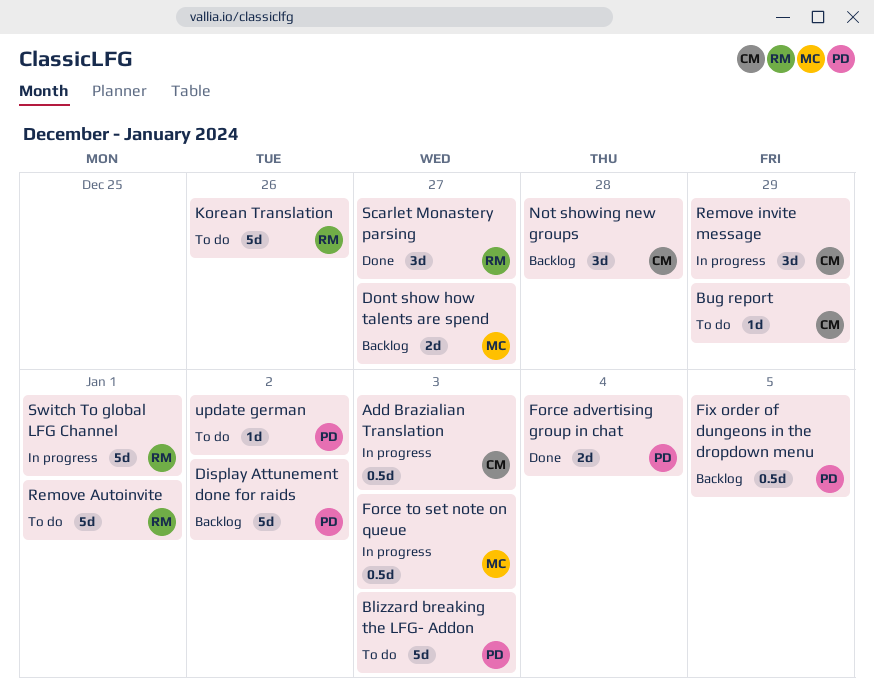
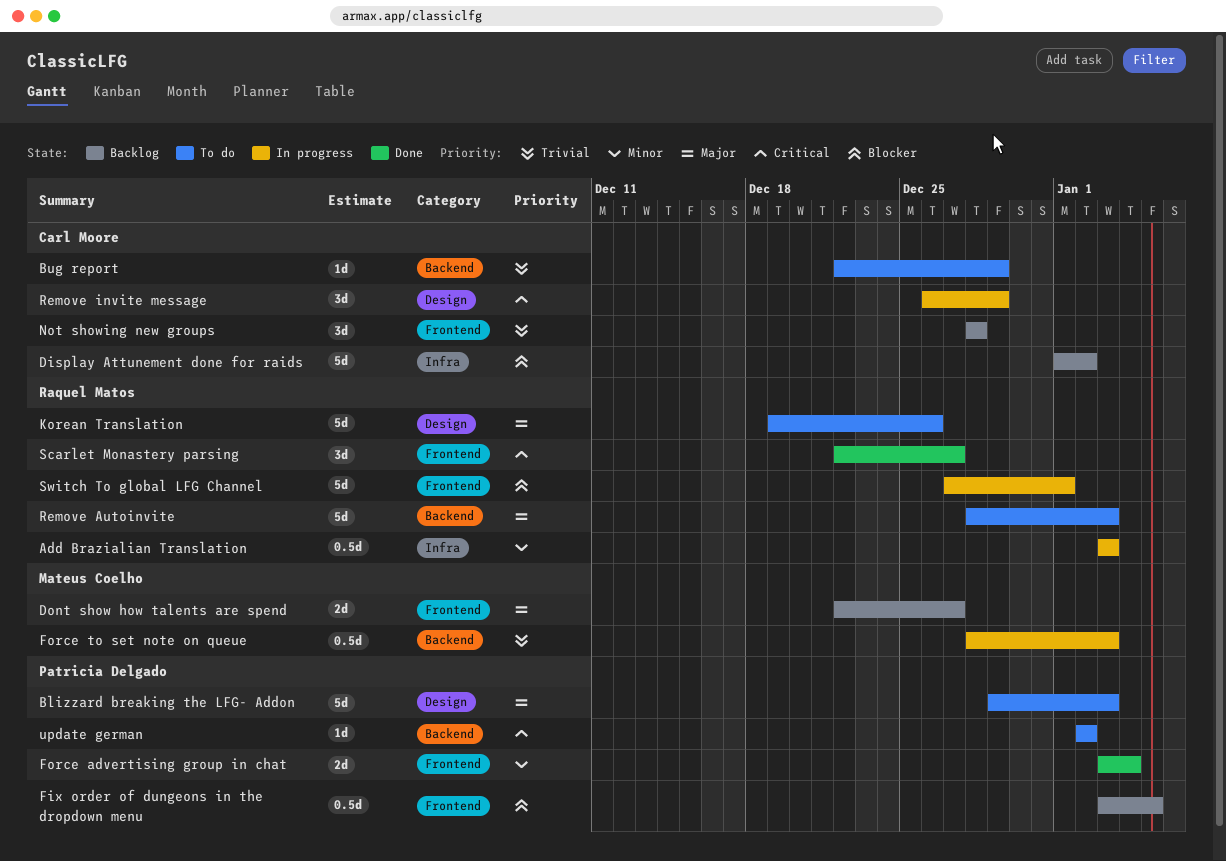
Add Brazialian Translation, owner: Carl Moore -> Raquel Matos
Display Attunement done for raids, owner: Patricia Delgado -> Carl Moore
Remove Autoinvite, due: Jan 1 -> Jan 3

